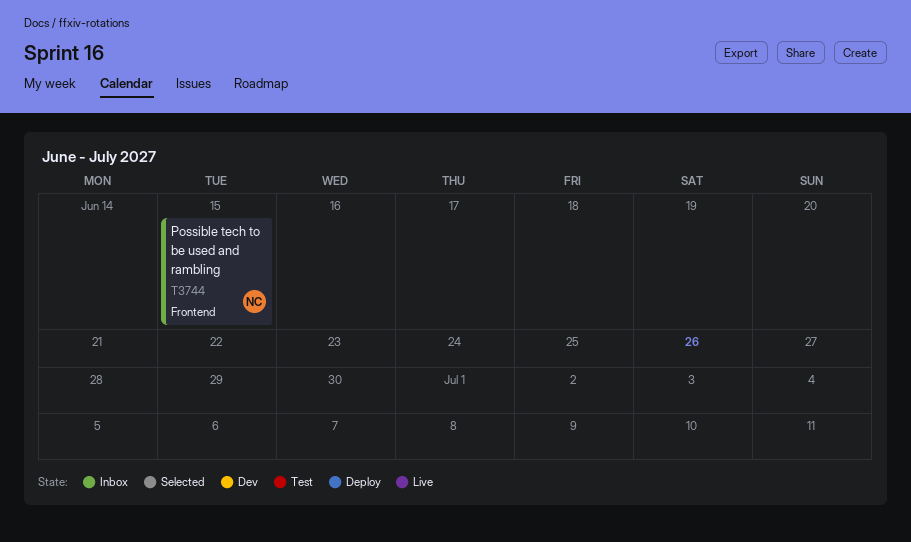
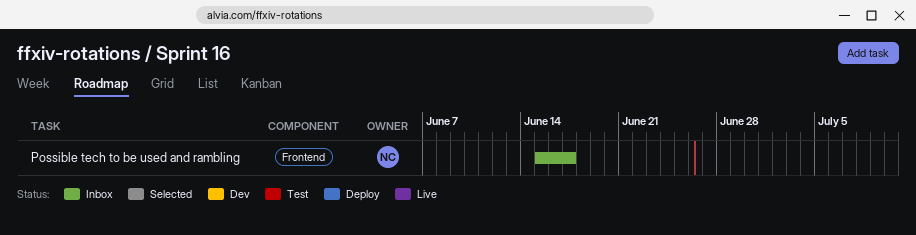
Possible tech to be used and rambling, due: Jun 15 -> Jun 17

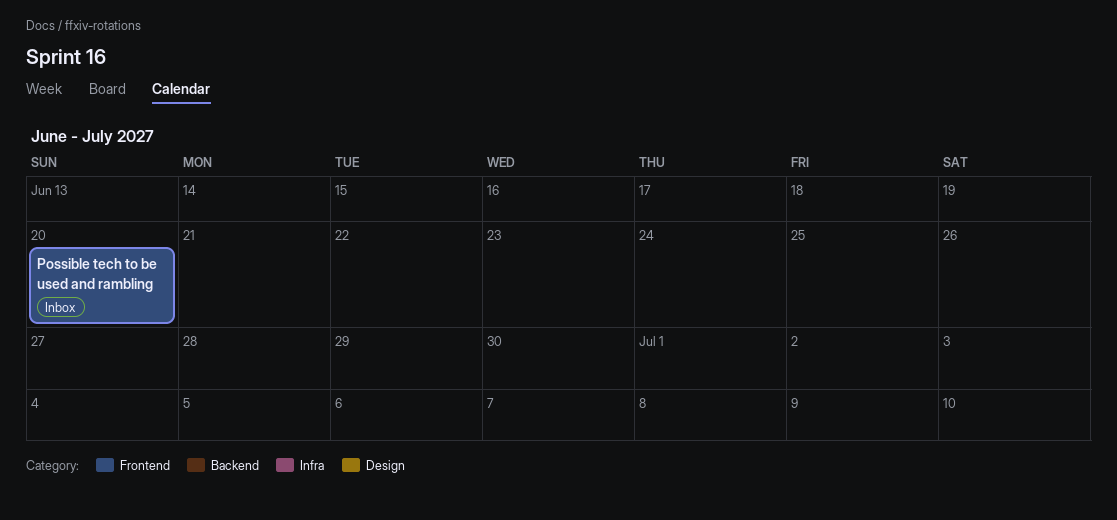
Possible tech to be used and rambling, due: Jun 17 -> Jun 20

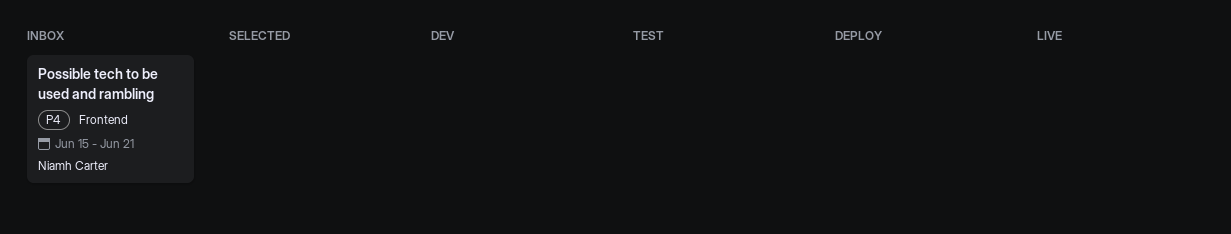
Possible tech to be used and rambling, due: Jun 20 -> Jun 21

